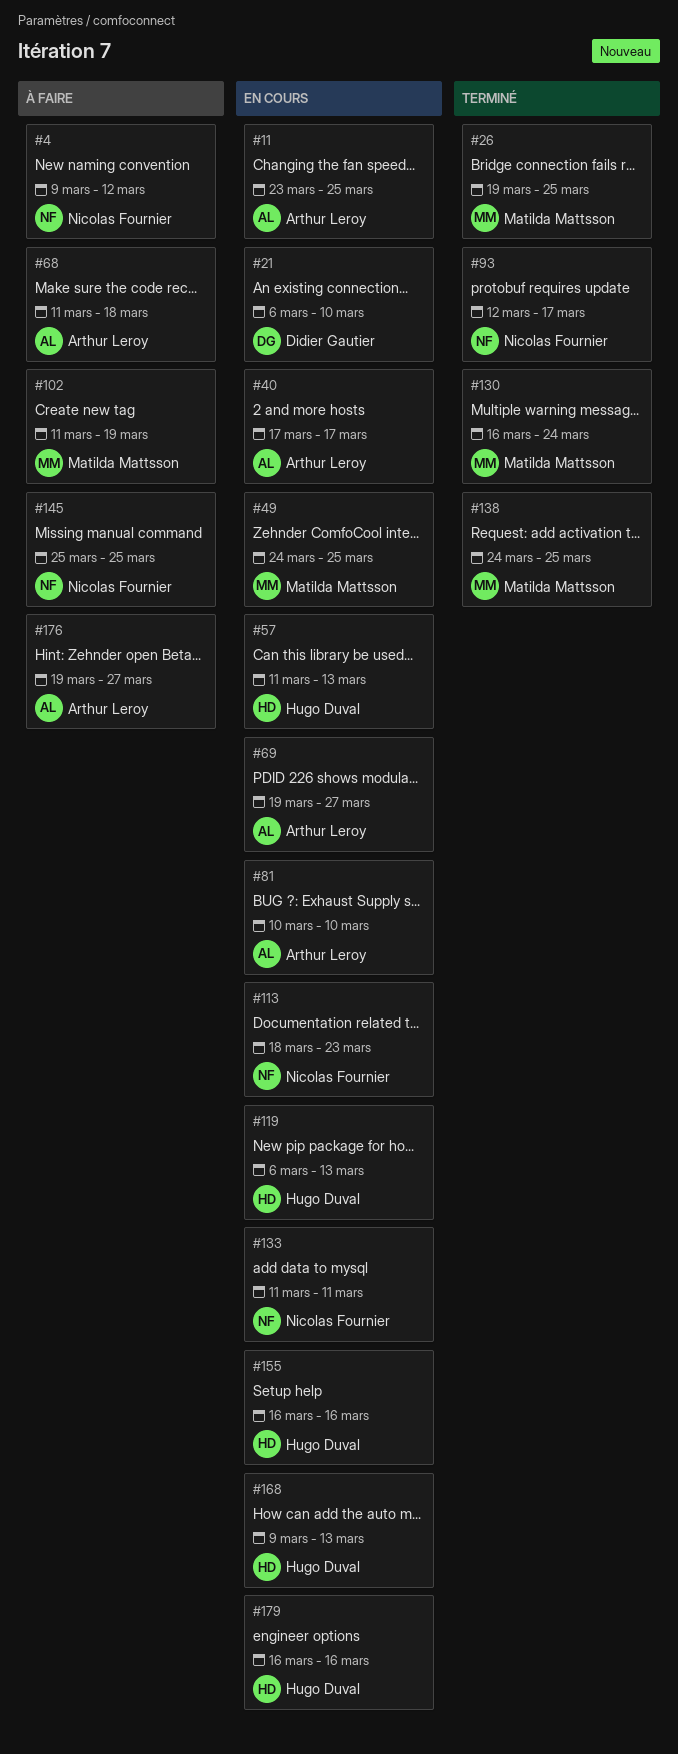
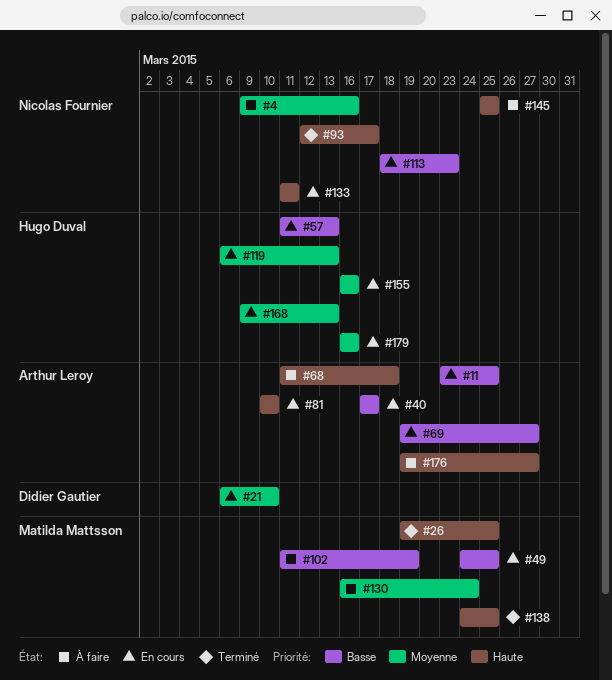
#4, due: Mar 12 -> Mar 16
#130, status: Terminé -> À faire

